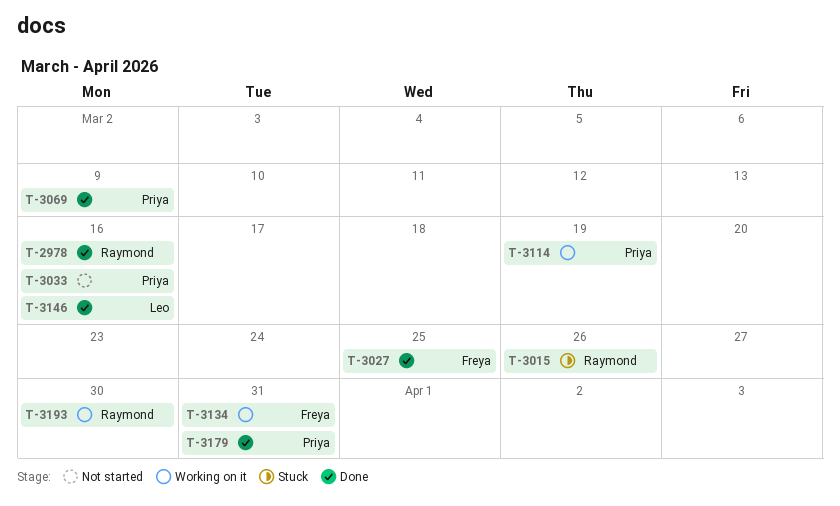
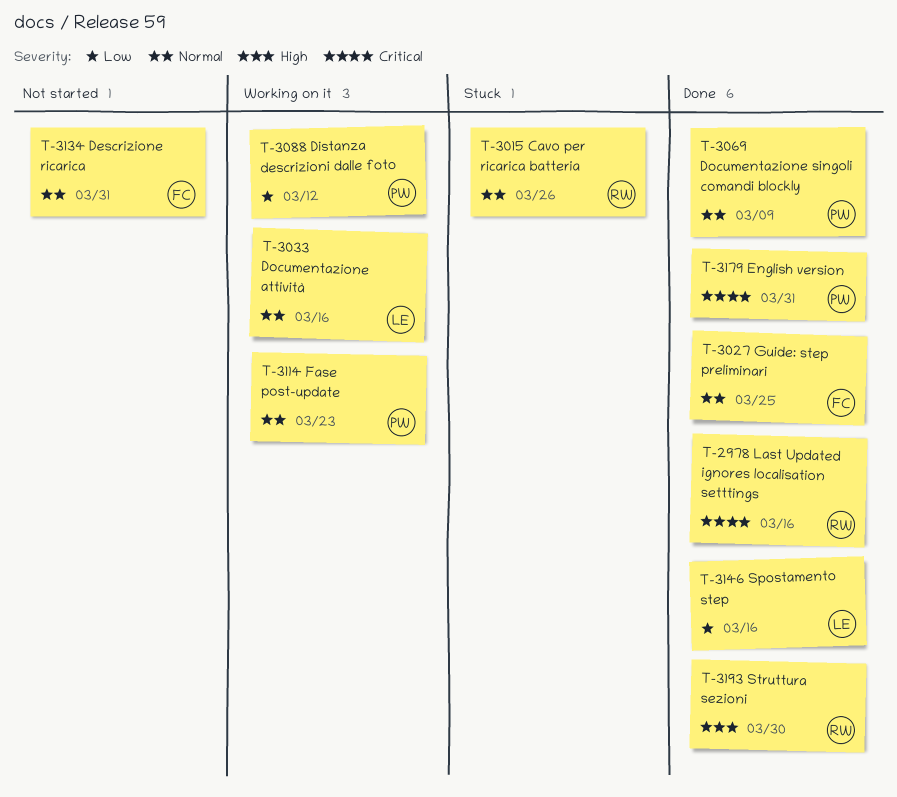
T-3033, status: Not started -> Working on it
T-3033, owner: Priya -> Leo
T-3088: none -> present
T-3114, due: Mar 19 -> Mar 23
T-3134, status: Working on it -> Not started
T-3193, status: Working on it -> Done

